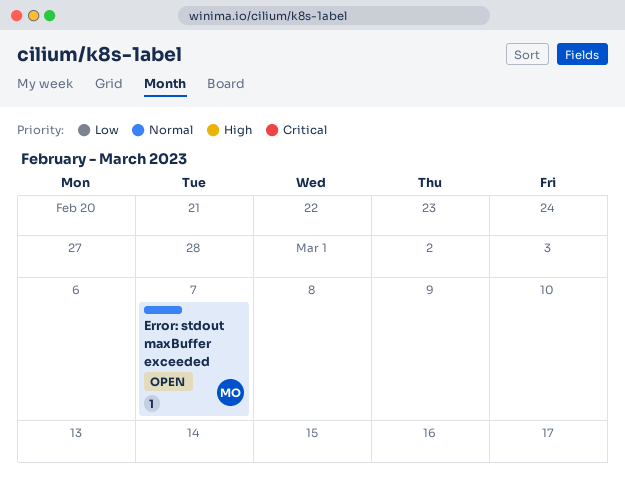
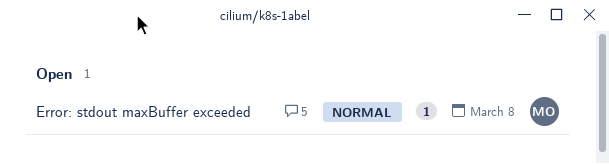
Error: stdout maxBuffer exceeded, due: Mar 7 -> Mar 8

